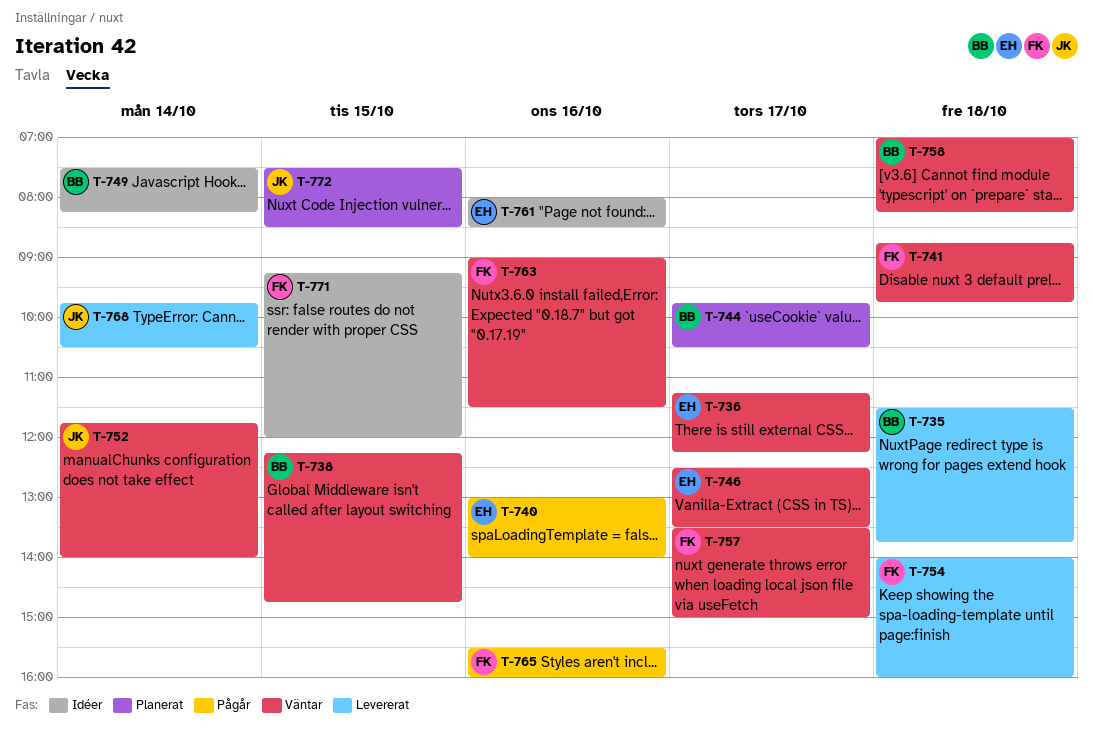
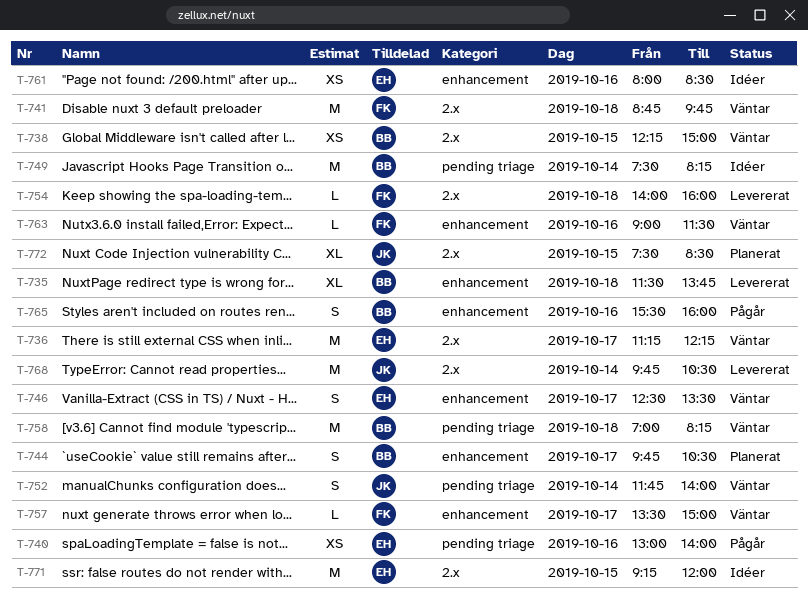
T-738, ends: 14:45 -> 15:00
T-765, owner: FK -> BB
T-771, owner: FK -> EH

